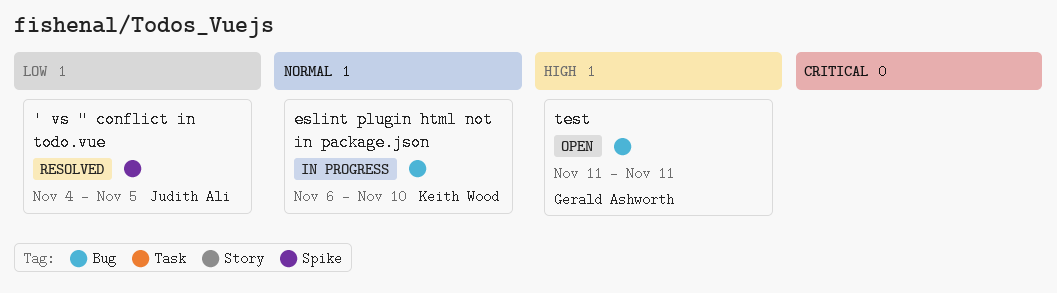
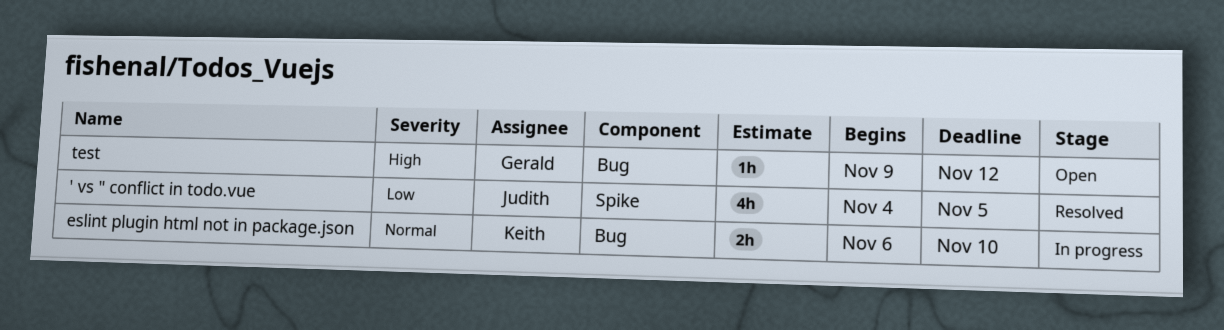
test, start: Nov 11 -> Nov 9
test, due: Nov 11 -> Nov 12

